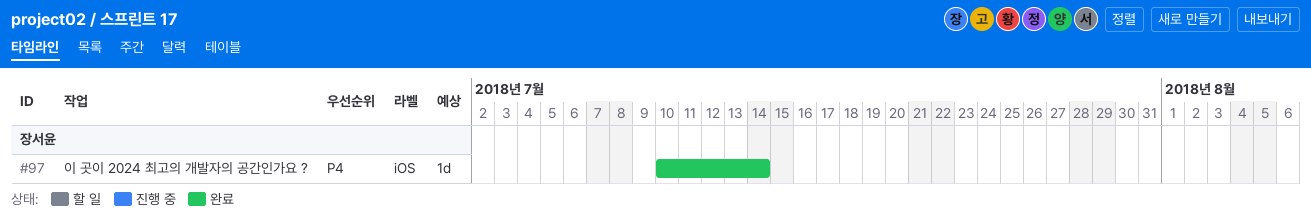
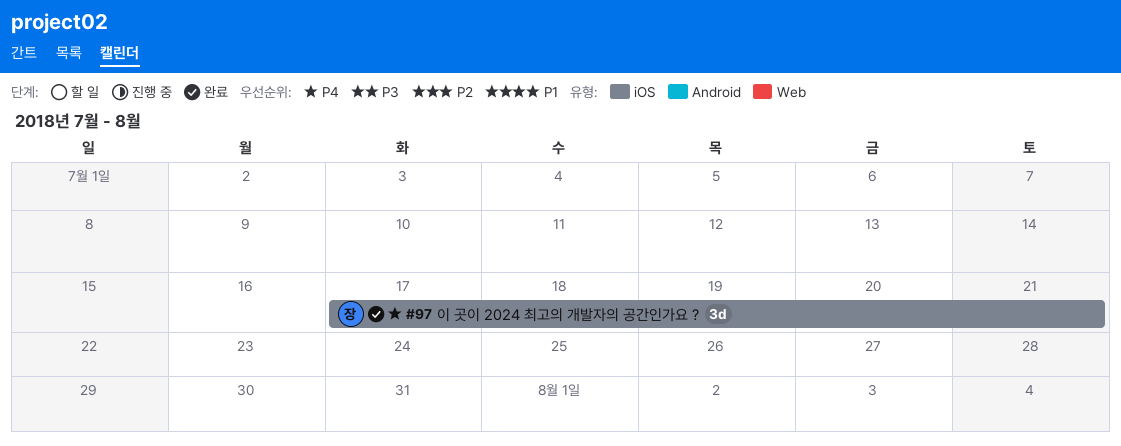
#97, estimate: 1d -> 3d
#97, start: Jul 10 -> Jul 17
#97, due: Jul 14 -> Jul 21

